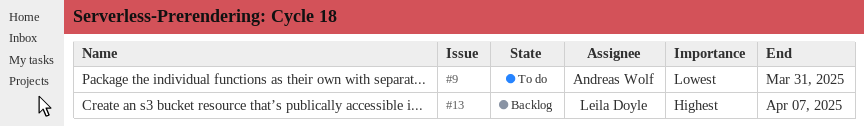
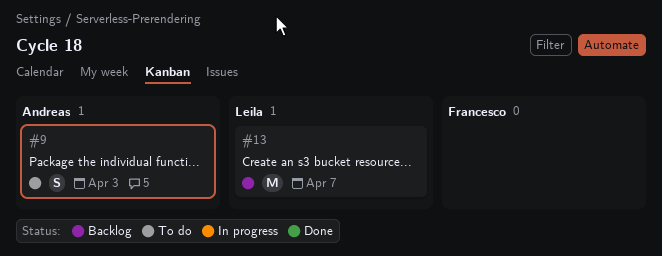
#9, due: Mar 31 -> Apr 3

